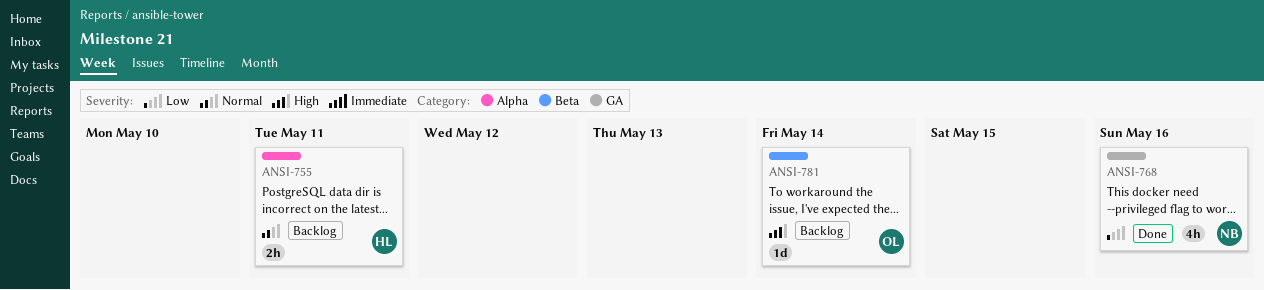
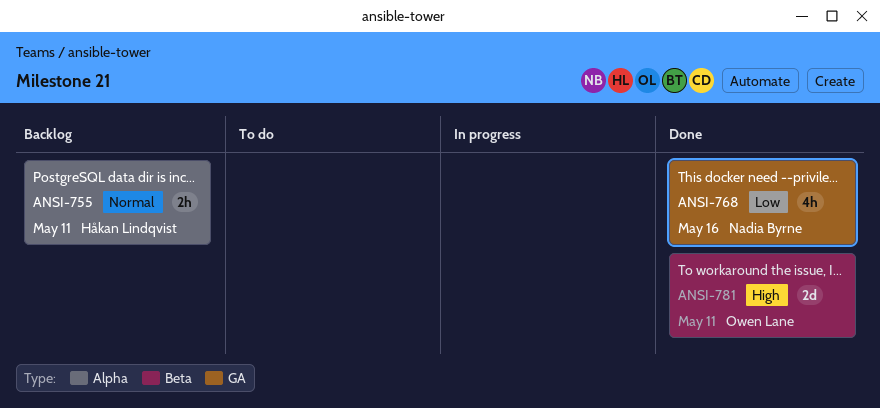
ANSI-781, status: Backlog -> Done
ANSI-781, estimate: 1d -> 2d
ANSI-781, due: May 14 -> May 11

